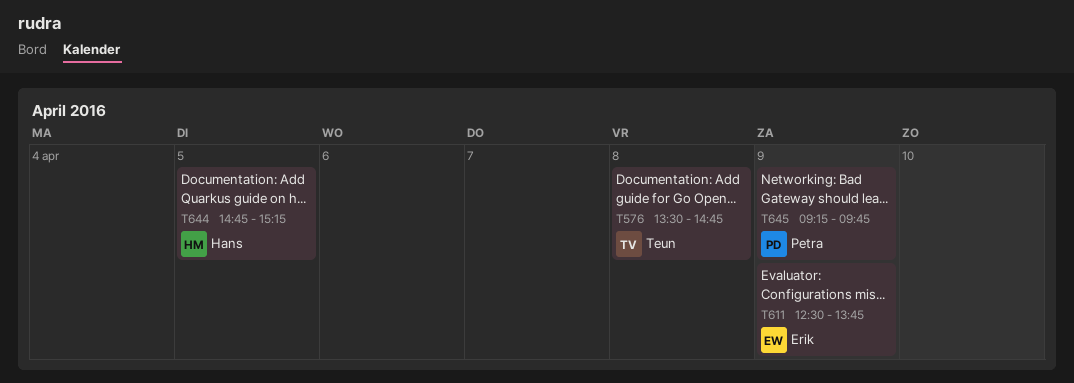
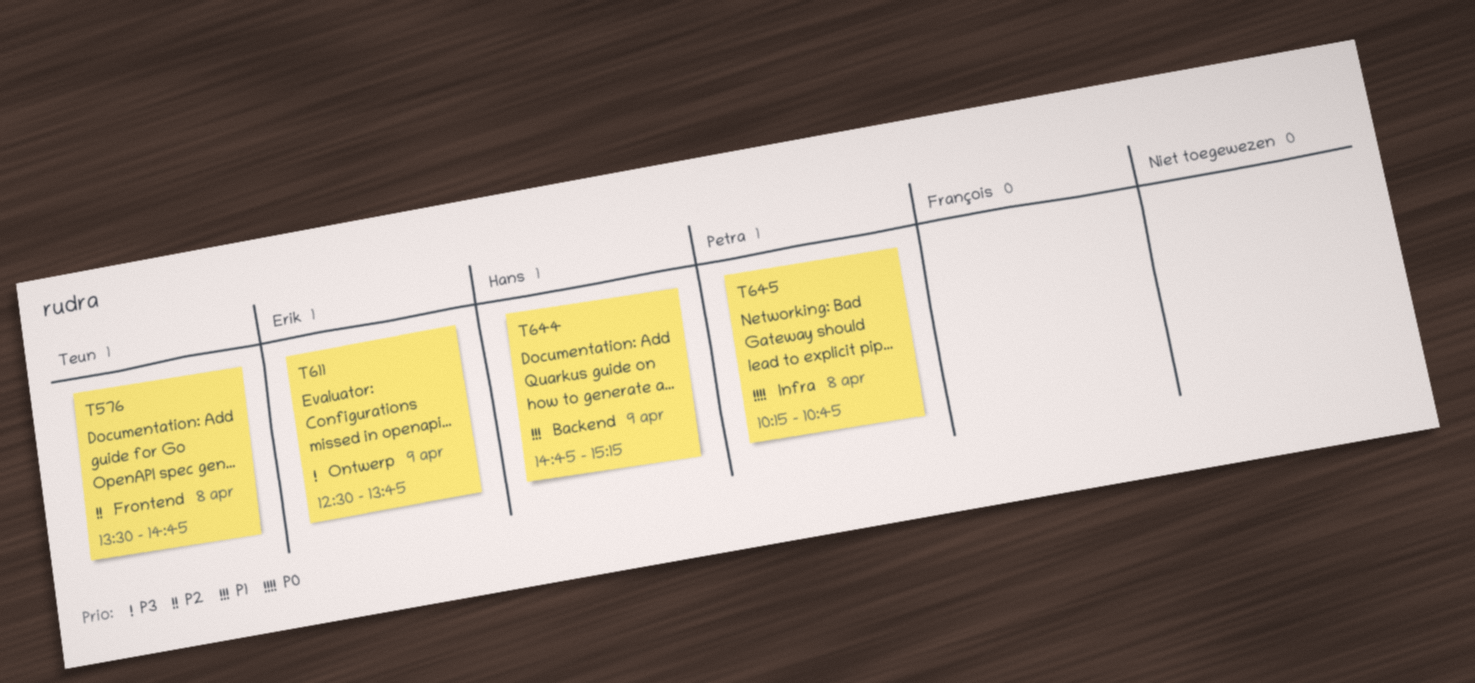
T644, day: Apr 5 -> Apr 9
T645, day: Apr 9 -> Apr 8
T645, begins: 09:15 -> 10:15
T645, ends: 09:45 -> 10:45

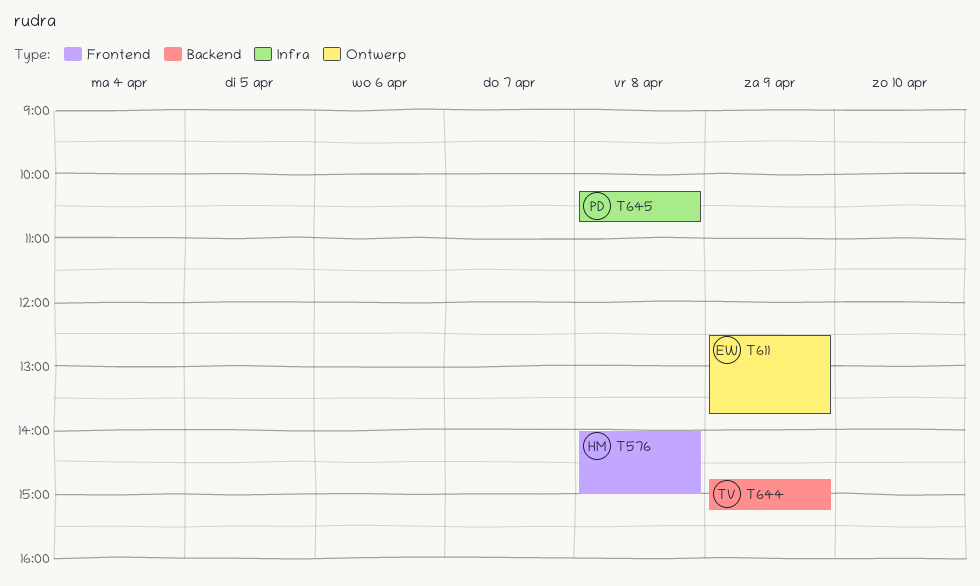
T576, owner: Teun -> Hans
T576, begins: 13:30 -> 14:00
T576, ends: 14:45 -> 15:00
T644, owner: Hans -> Teun

